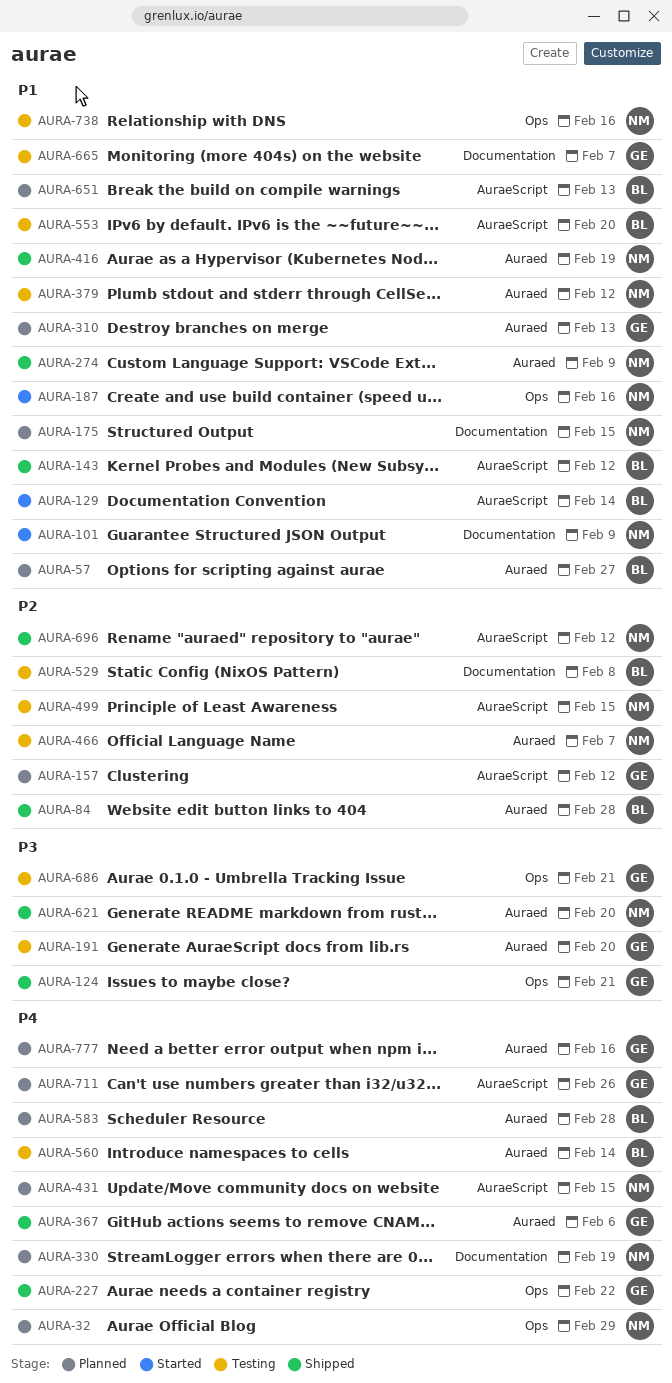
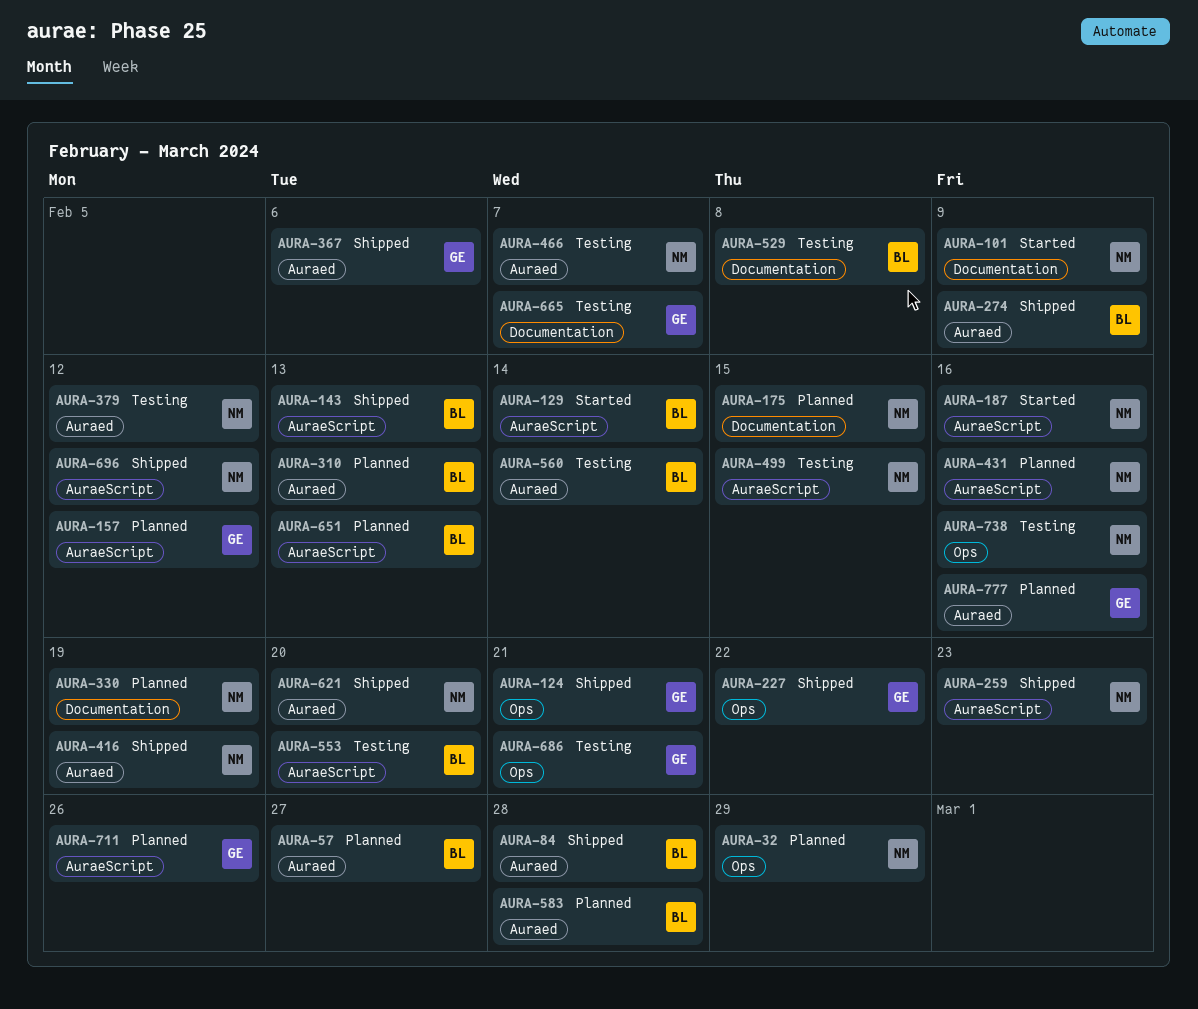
AURA-143, due: Feb 12 -> Feb 13
AURA-187, label: Ops -> AuraeScript
AURA-191: present -> none
AURA-259: none -> present
AURA-274, owner: NM -> BL
AURA-310, owner: GE -> BL
AURA-431, due: Feb 15 -> Feb 16

